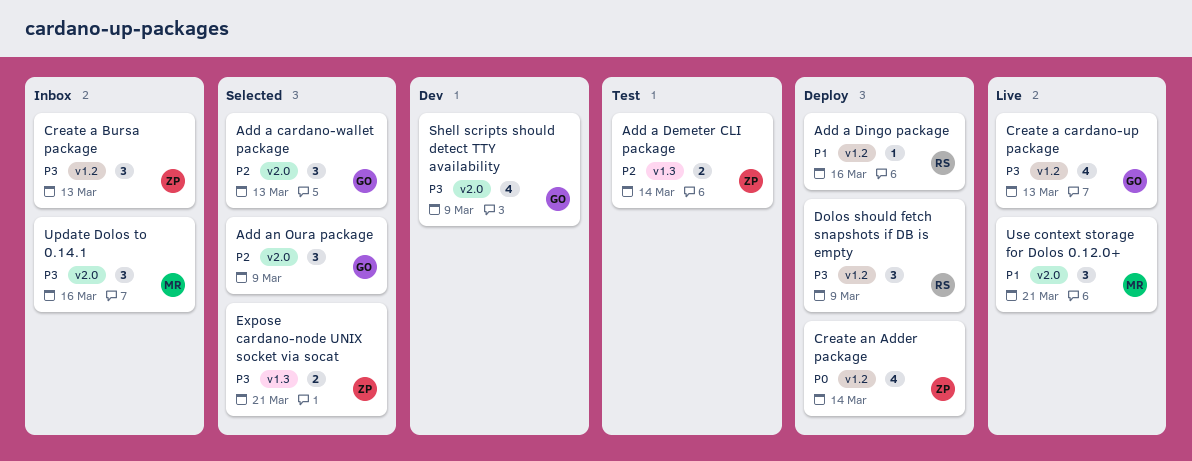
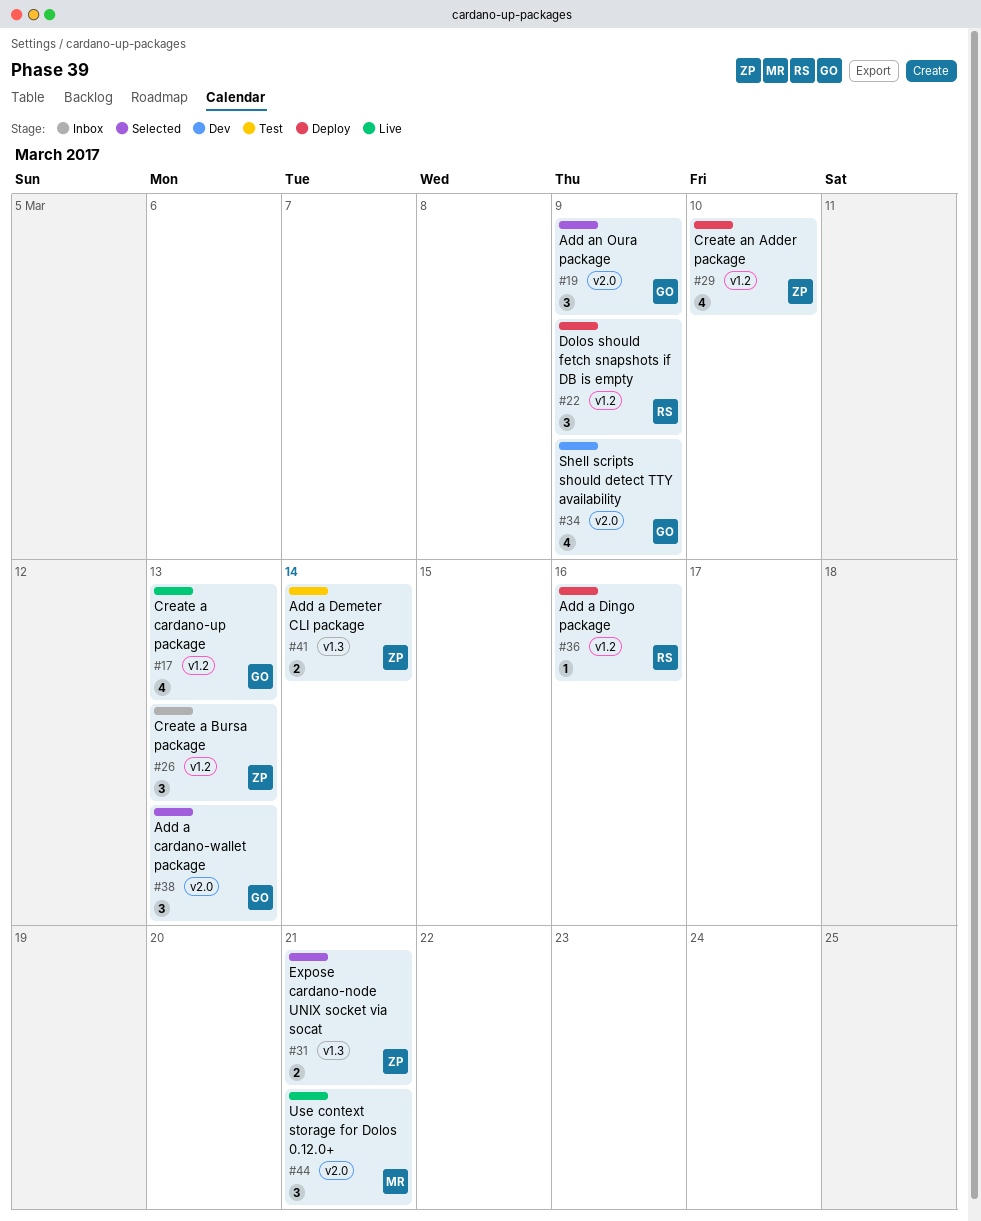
Create an Adder package, due: Mar 14 -> Mar 10
Update Dolos to 0.14.1: present -> none

